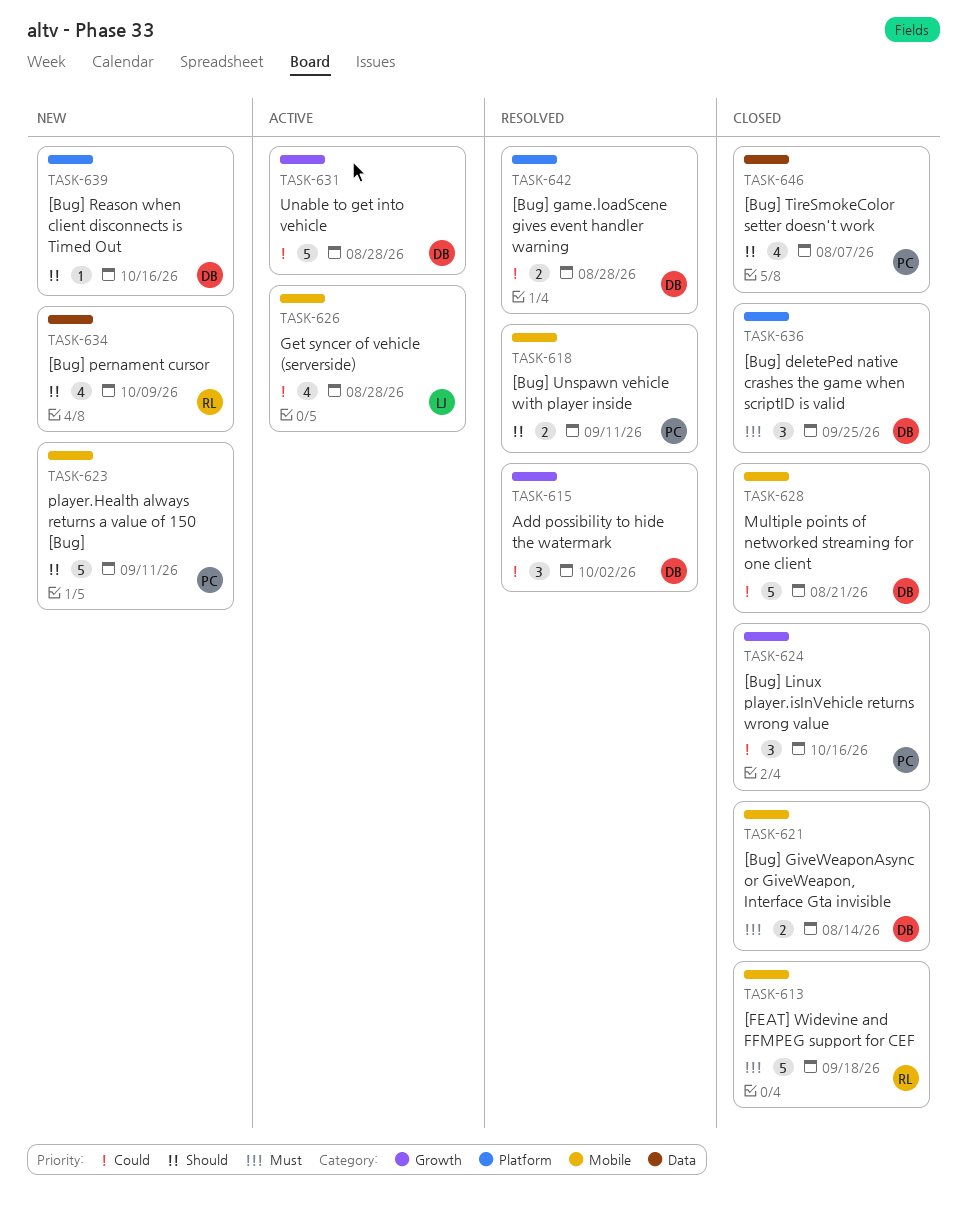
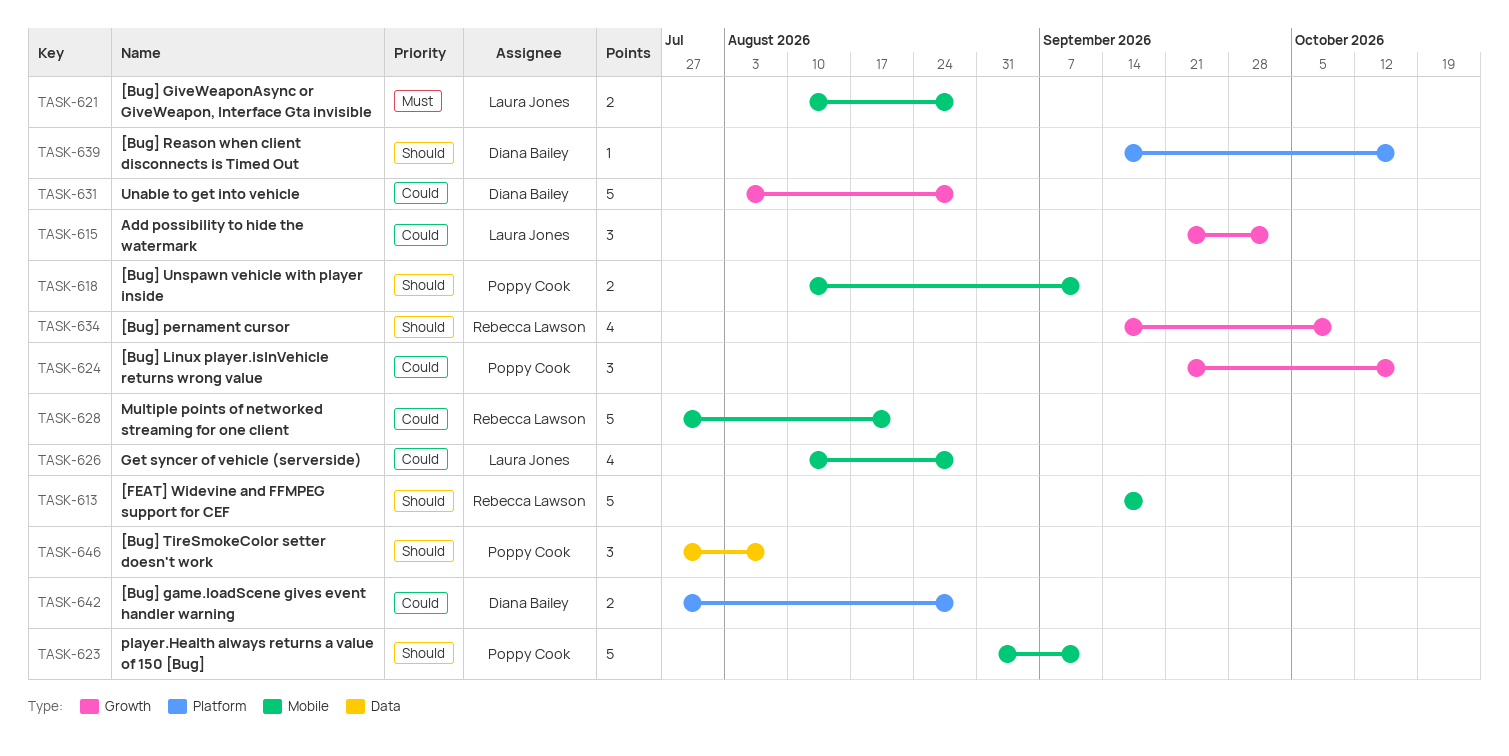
TASK-613, priority: Must -> Should
TASK-615, owner: Diana Bailey -> Laura Jones
TASK-621, owner: Diana Bailey -> Laura Jones
TASK-621, due: Aug 14 -> Aug 28
TASK-628, owner: Diana Bailey -> Rebecca Lawson
TASK-634, label: Data -> Growth
TASK-636: present -> none
TASK-646, estimate: 4 -> 3

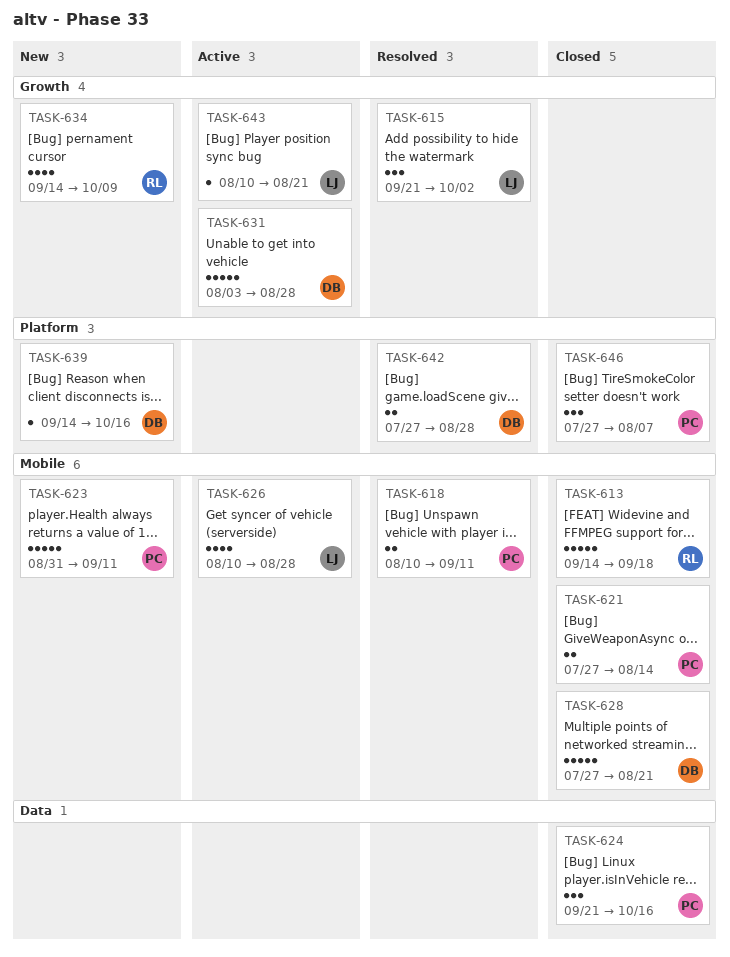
TASK-621, owner: Laura Jones -> Poppy Cook
TASK-621, start: Aug 10 -> Jul 27
TASK-621, due: Aug 28 -> Aug 14
TASK-624, label: Growth -> Data
TASK-628, owner: Rebecca Lawson -> Diana Bailey
TASK-643: none -> present
TASK-646, label: Data -> Platform

